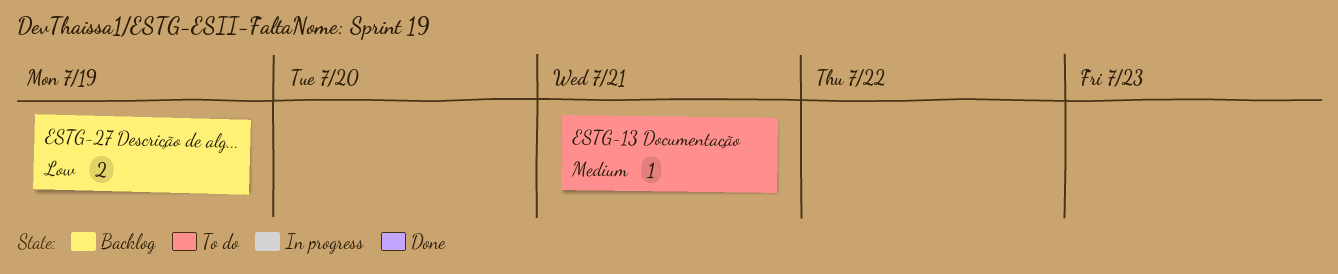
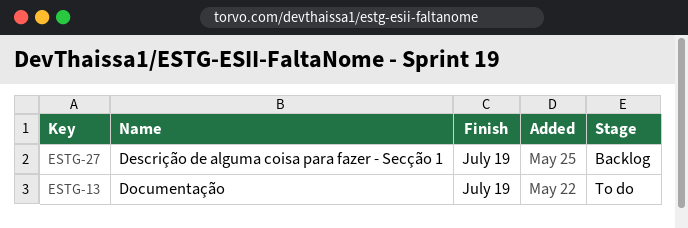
ESTG-13, due: Jul 21 -> Jul 19

